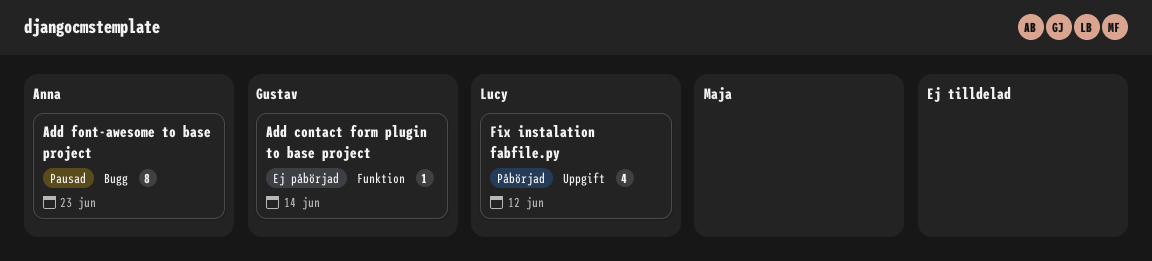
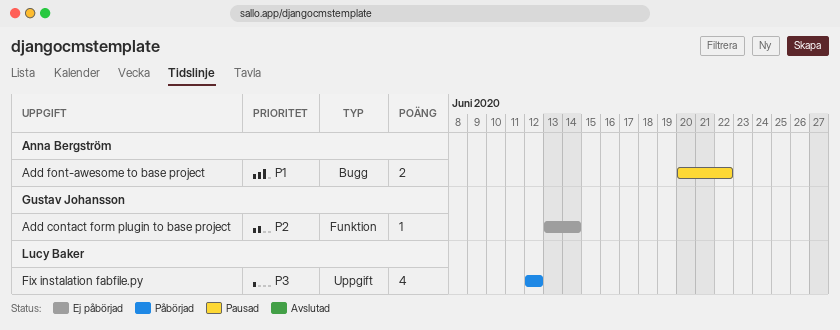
Add font-awesome to base project, estimate: 8 -> 2
Add font-awesome to base project, due: Jun 23 -> Jun 22

